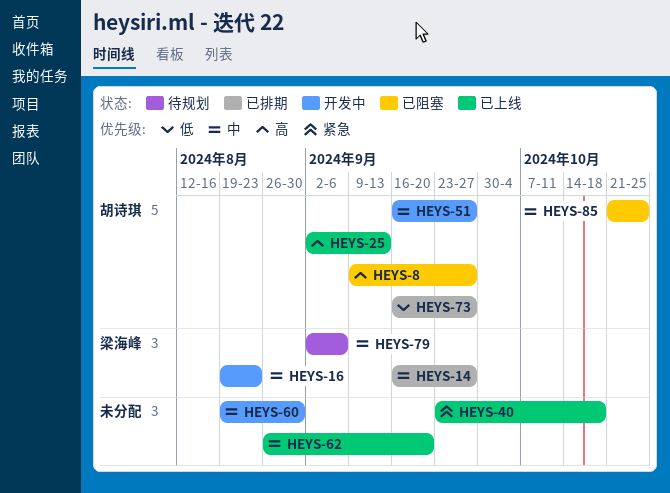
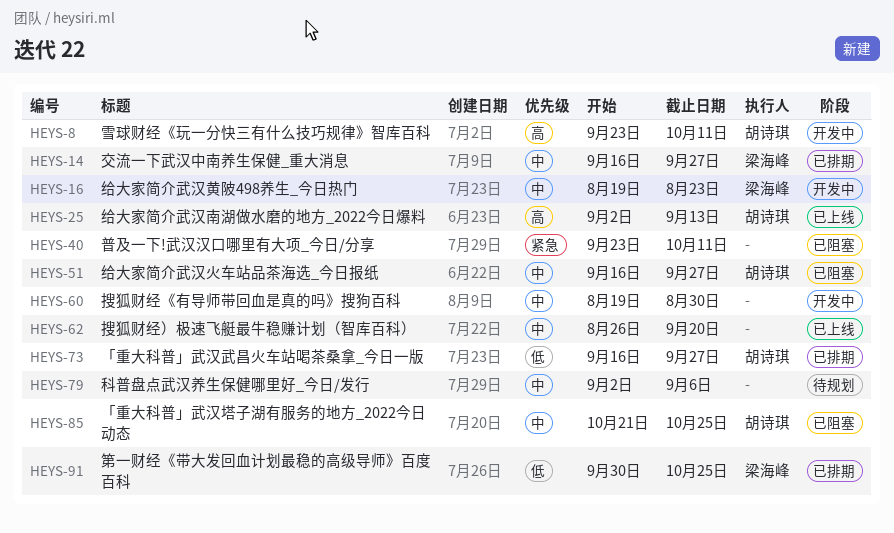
HEYS-8, status: 已阻塞 -> 开发中
HEYS-8, start: Sep 9 -> Sep 23
HEYS-8, due: Sep 27 -> Oct 11
HEYS-40, status: 已上线 -> 已阻塞
HEYS-40, due: Oct 18 -> Oct 11
HEYS-51, status: 开发中 -> 已阻塞
HEYS-79, owner: 梁海峰 -> none
HEYS-91: none -> present

